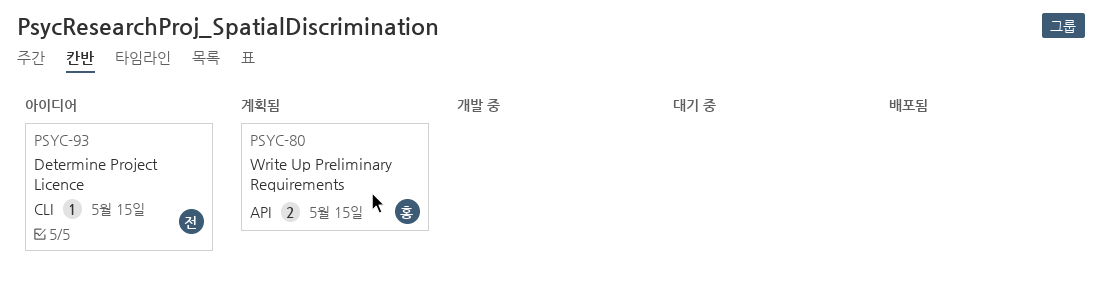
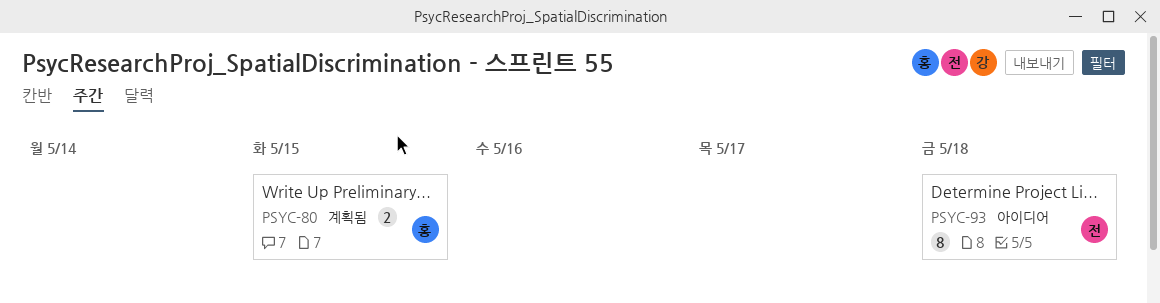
PSYC-93, estimate: 1 -> 8
PSYC-93, due: May 15 -> May 18

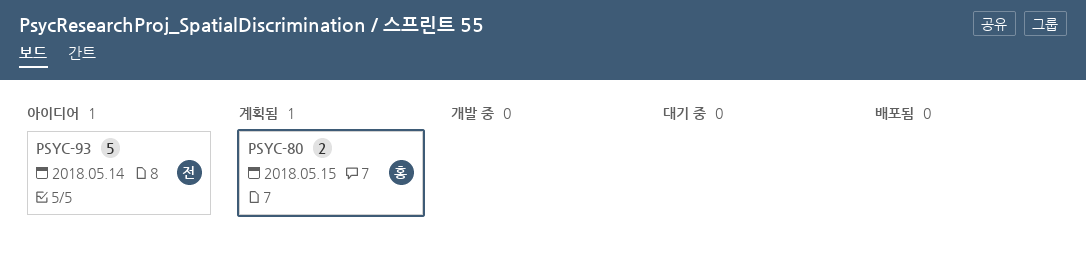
PSYC-93, estimate: 8 -> 5
PSYC-93, due: May 18 -> May 14

